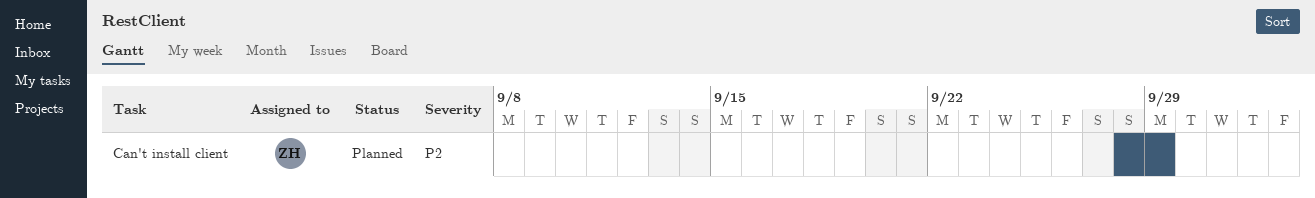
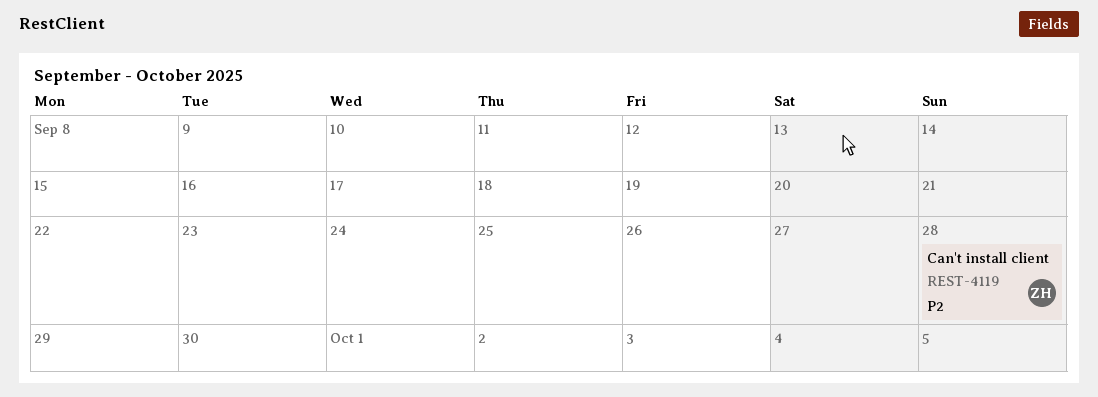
Can't install client, due: Sep 29 -> Sep 28

